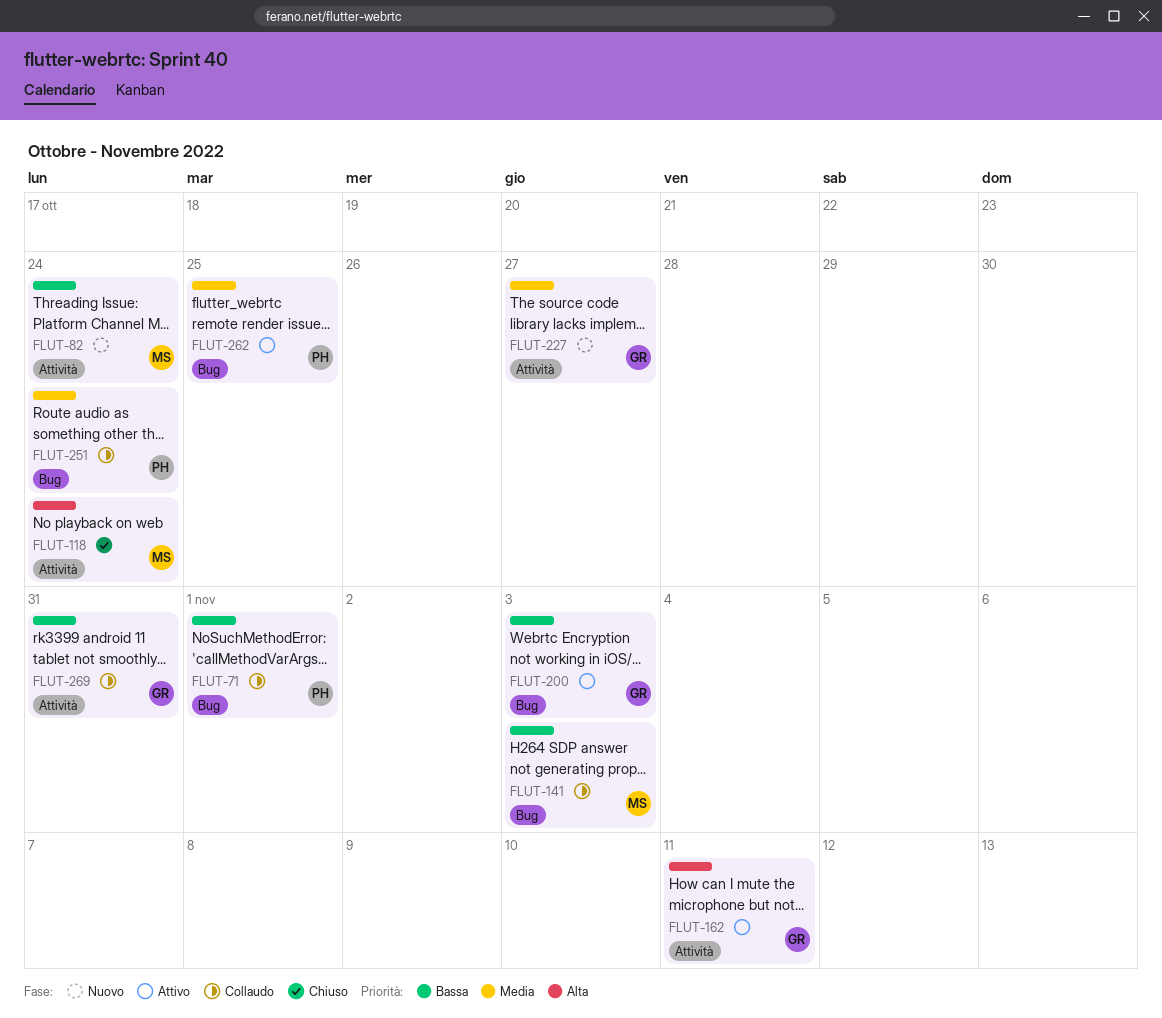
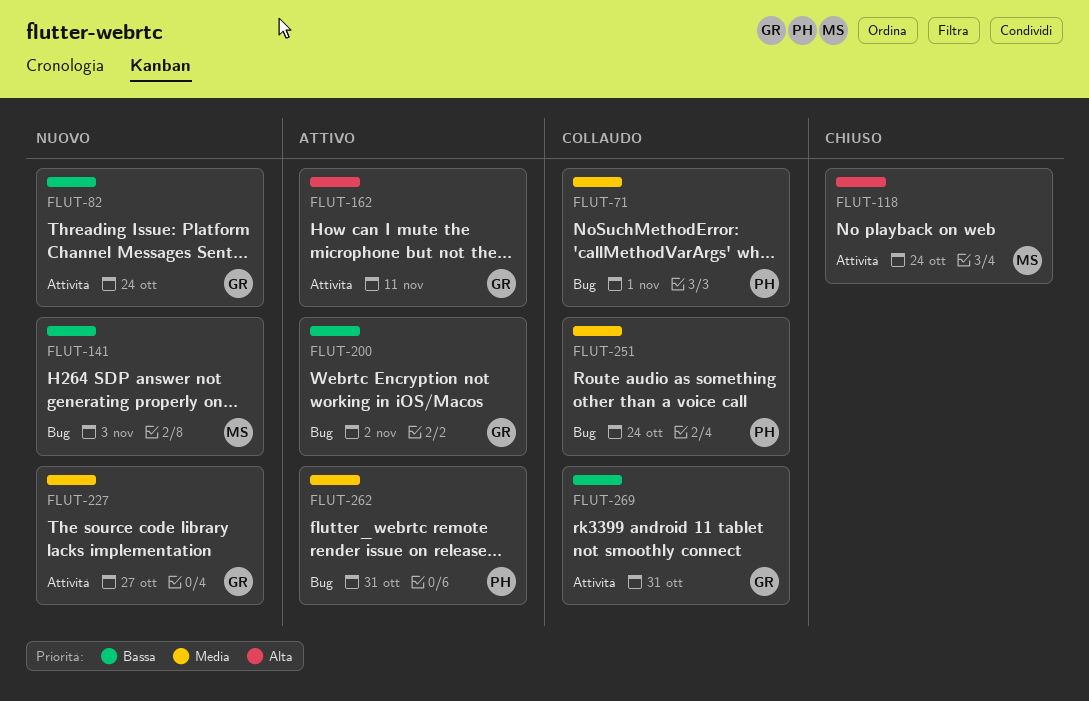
FLUT-71, priority: Bassa -> Media
FLUT-82, owner: MS -> GR
FLUT-141, status: Collaudo -> Nuovo
FLUT-200, due: Nov 3 -> Nov 2
FLUT-262, due: Oct 25 -> Oct 31

